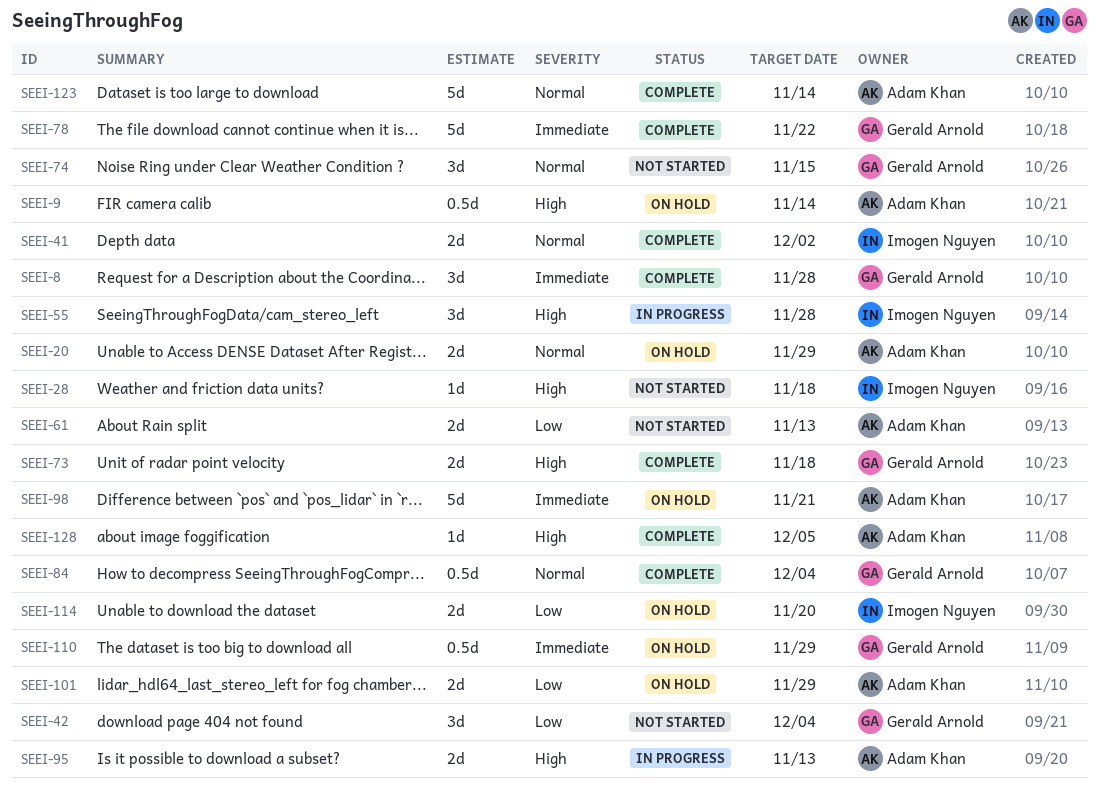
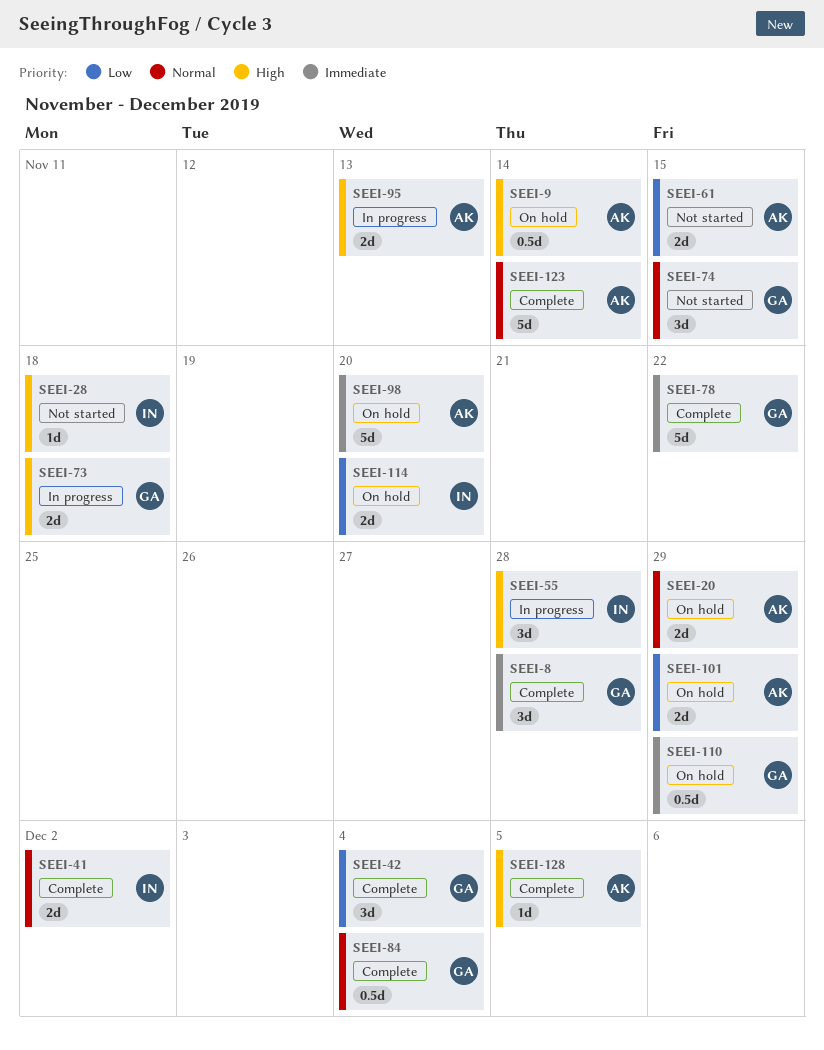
SEEI-42, status: Not started -> Complete
SEEI-61, due: Nov 13 -> Nov 15
SEEI-73, status: Complete -> In progress
SEEI-98, due: Nov 21 -> Nov 20

